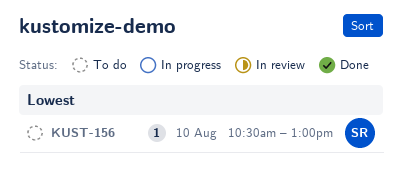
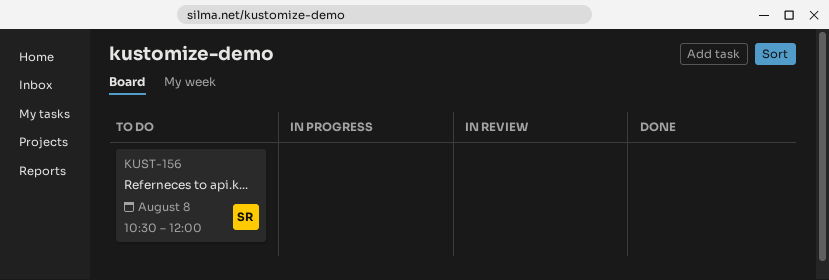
KUST-156, day: Aug 10 -> Aug 8
KUST-156, ends: 13:00 -> 12:00

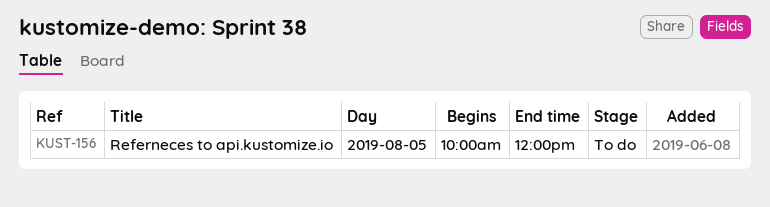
KUST-156, day: Aug 8 -> Aug 5
KUST-156, begins: 10:30 -> 10:00

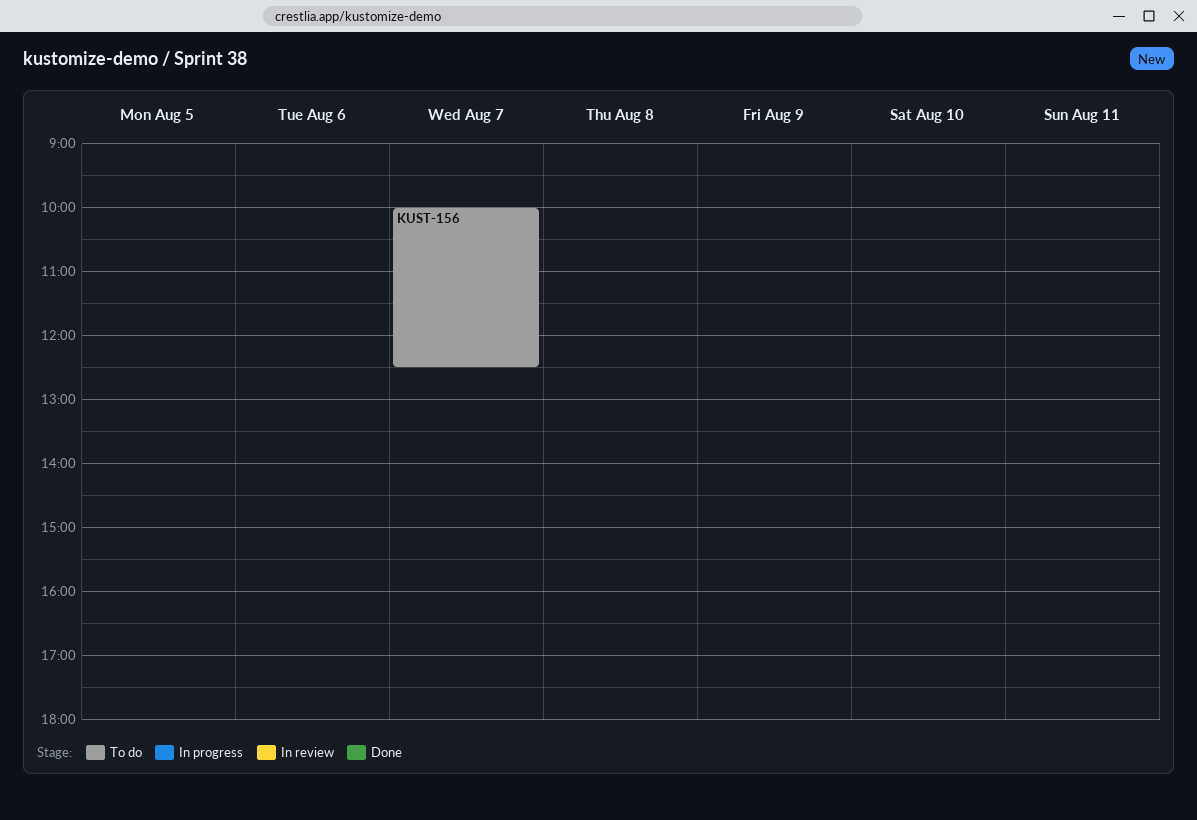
KUST-156, day: Aug 5 -> Aug 7
KUST-156, ends: 12:00 -> 12:30

